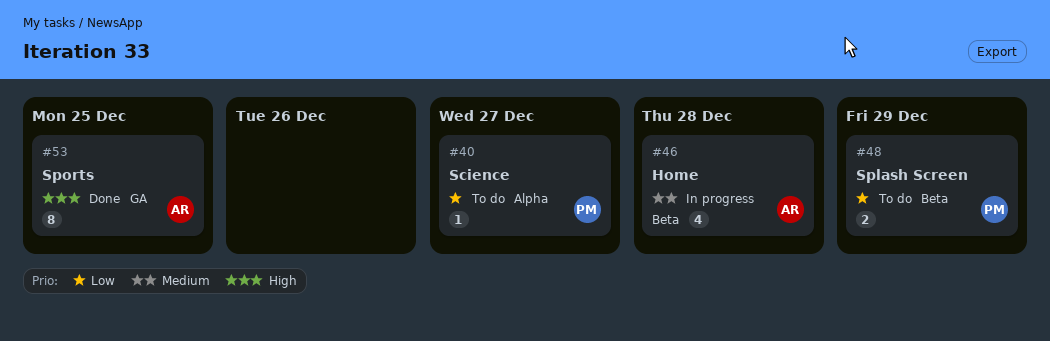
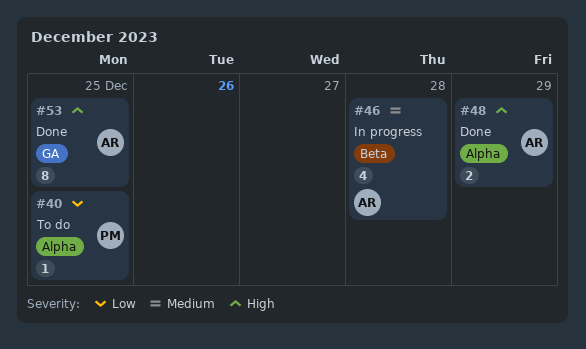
#40, due: Dec 27 -> Dec 25
#48, status: To do -> Done
#48, owner: PM -> AR
#48, priority: Low -> High
#48, label: Beta -> Alpha

